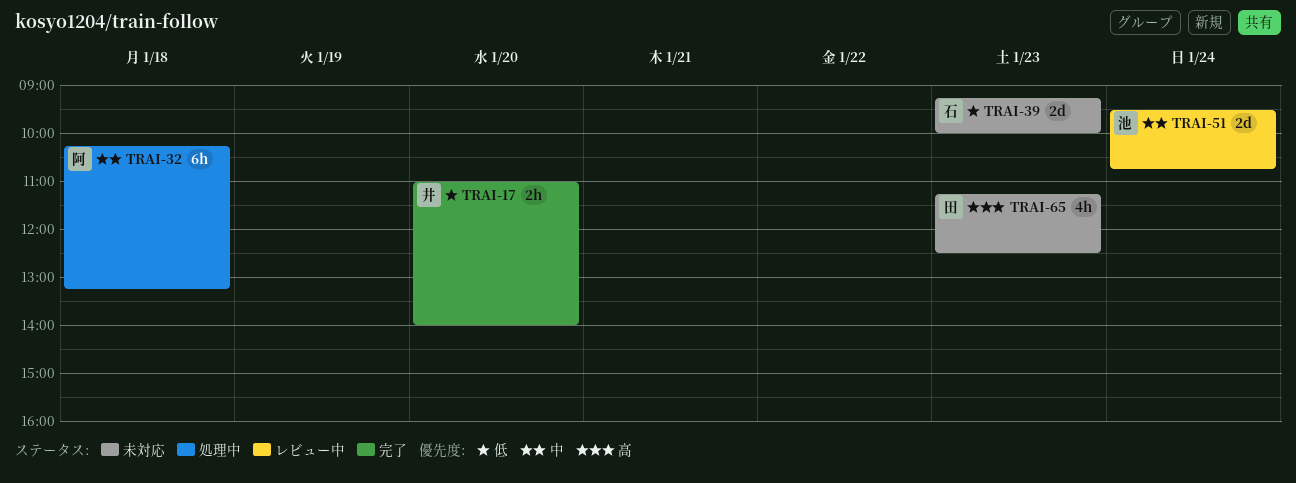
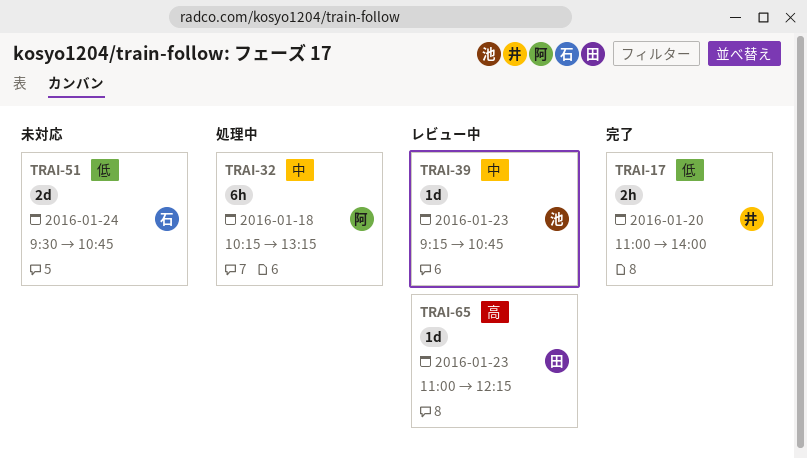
TRAI-39, status: 未対応 -> レビュー中
TRAI-39, owner: 石 -> 池
TRAI-39, priority: 低 -> 中
TRAI-39, estimate: 2d -> 1d
TRAI-39, ends: 10:00 -> 10:45
TRAI-51, status: レビュー中 -> 未対応
TRAI-51, owner: 池 -> 石
TRAI-51, priority: 中 -> 低
TRAI-65, status: 未対応 -> レビュー中
TRAI-65, estimate: 4h -> 1d
TRAI-65, begins: 11:15 -> 11:00
TRAI-65, ends: 12:30 -> 12:15

